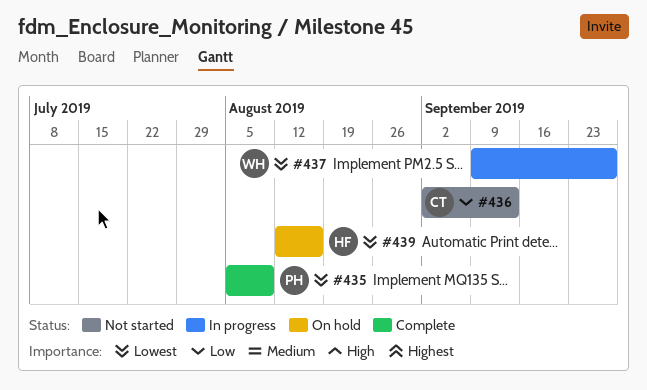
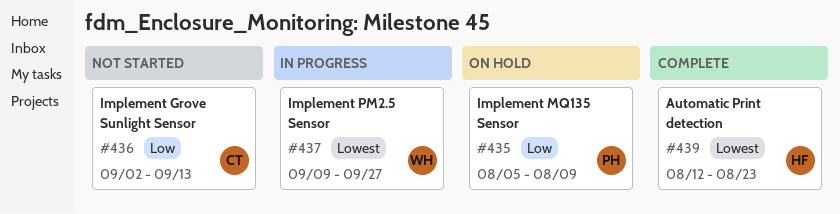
#435, status: Complete -> On hold
#435, priority: Lowest -> Low
#439, status: On hold -> Complete
#439, due: Aug 16 -> Aug 23

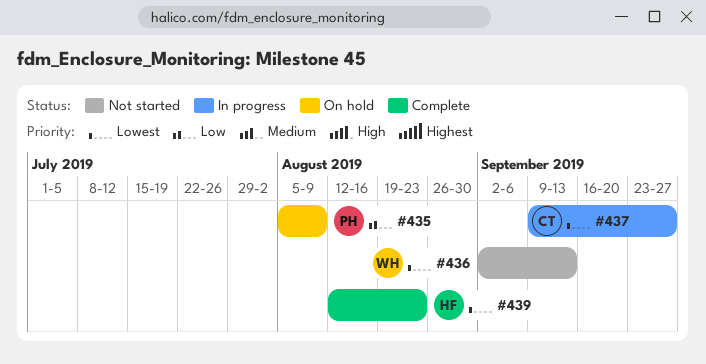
#436, owner: CT -> WH
#436, priority: Low -> Lowest
#437, owner: WH -> CT

